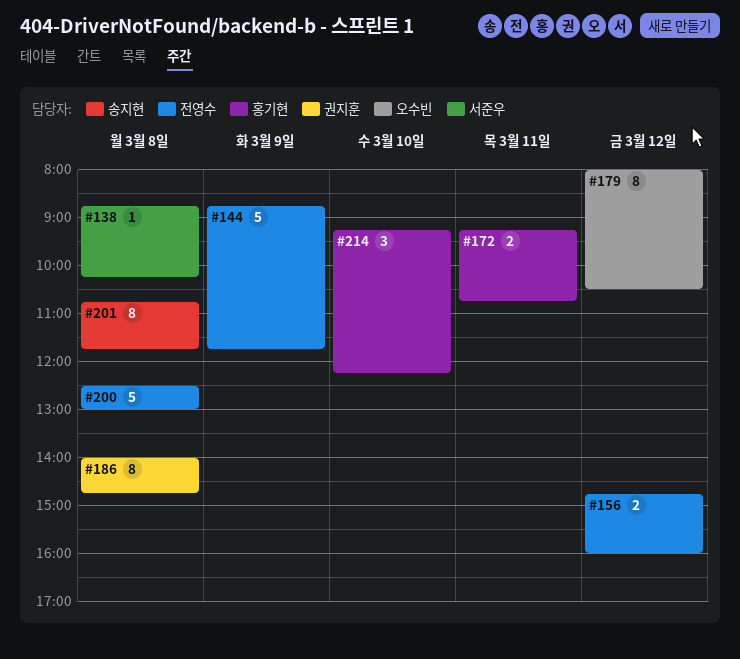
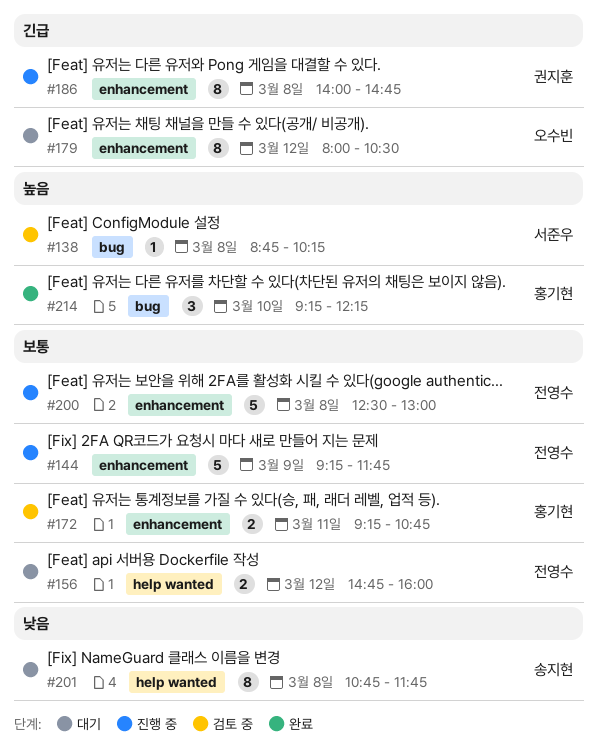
#144, begins: 08:45 -> 09:15

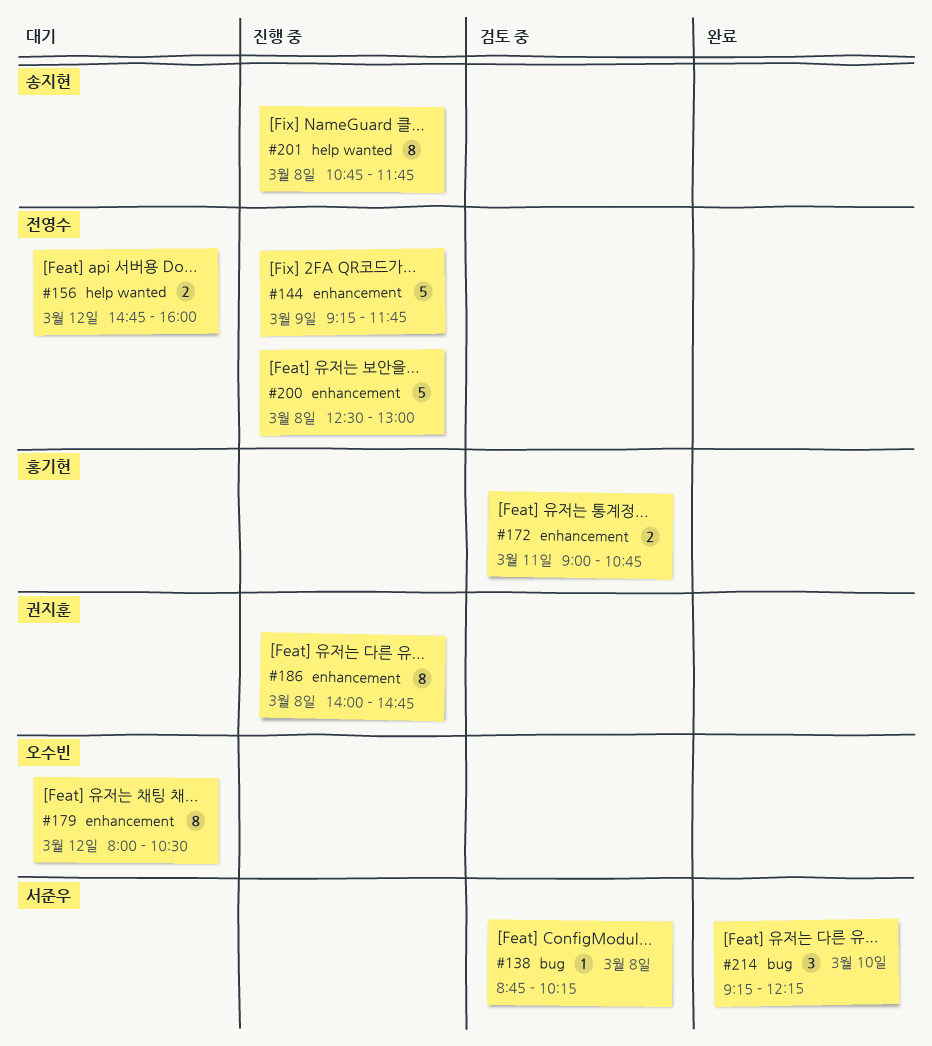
#172, begins: 09:15 -> 09:00
#201, status: 대기 -> 진행 중
#214, owner: 홍기현 -> 서준우

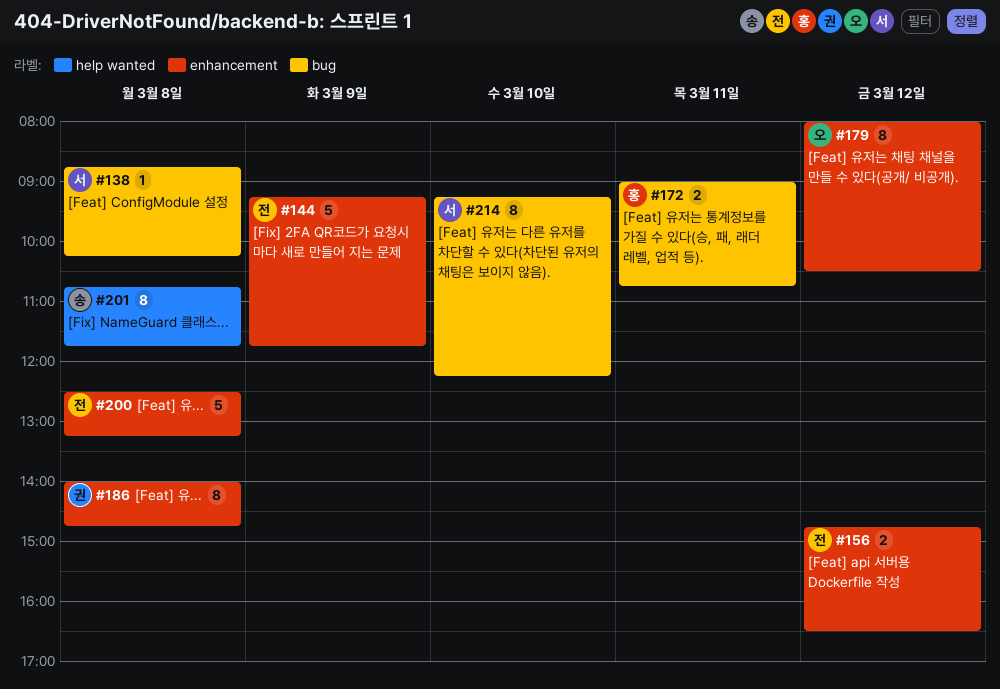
#156, label: help wanted -> enhancement
#156, ends: 16:00 -> 16:30
#172, label: enhancement -> bug
#200, ends: 13:00 -> 13:15
#214, estimate: 3 -> 8

